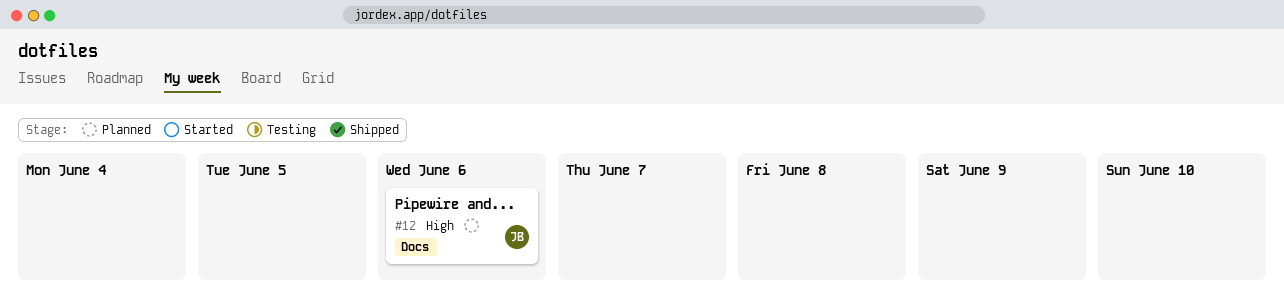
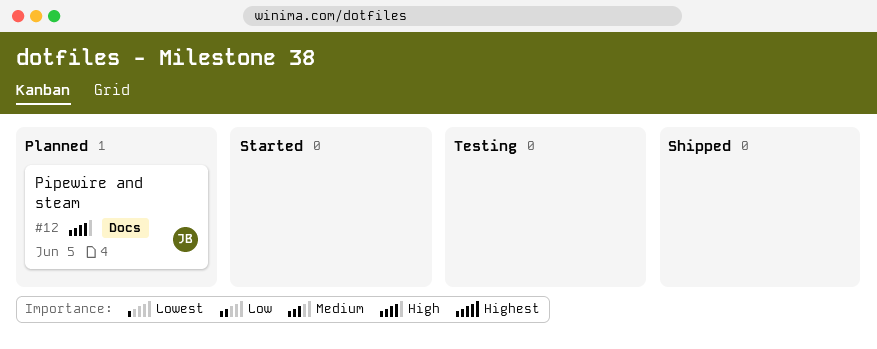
#12, due: Jun 6 -> Jun 5

